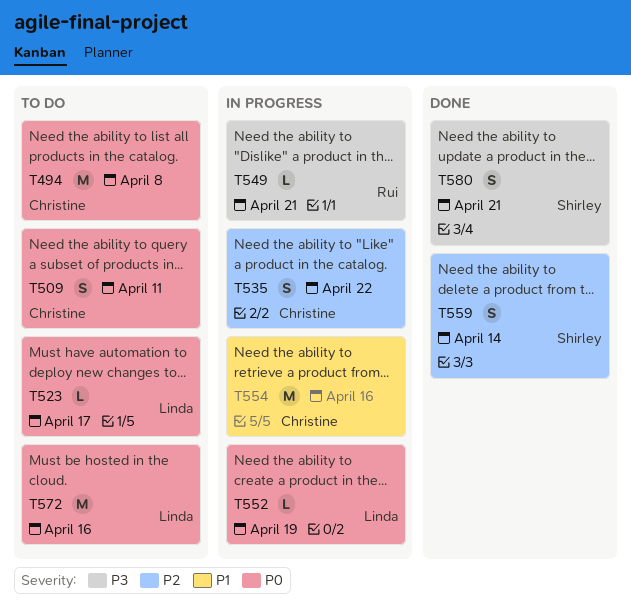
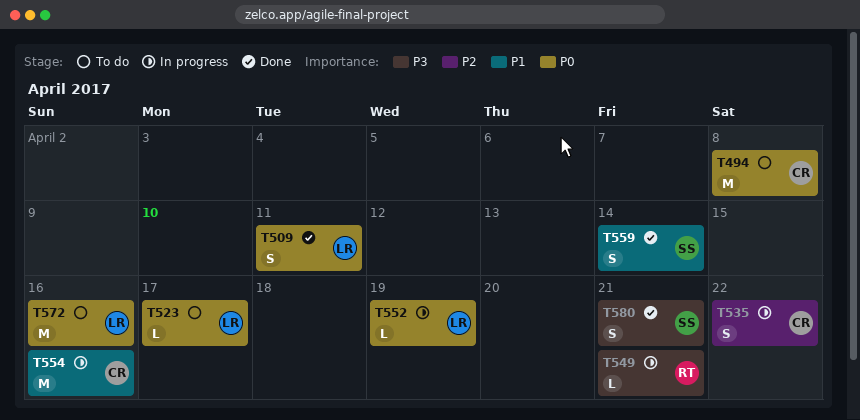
T509, status: To do -> Done
T509, owner: Christine -> Linda
T559, priority: P2 -> P1

